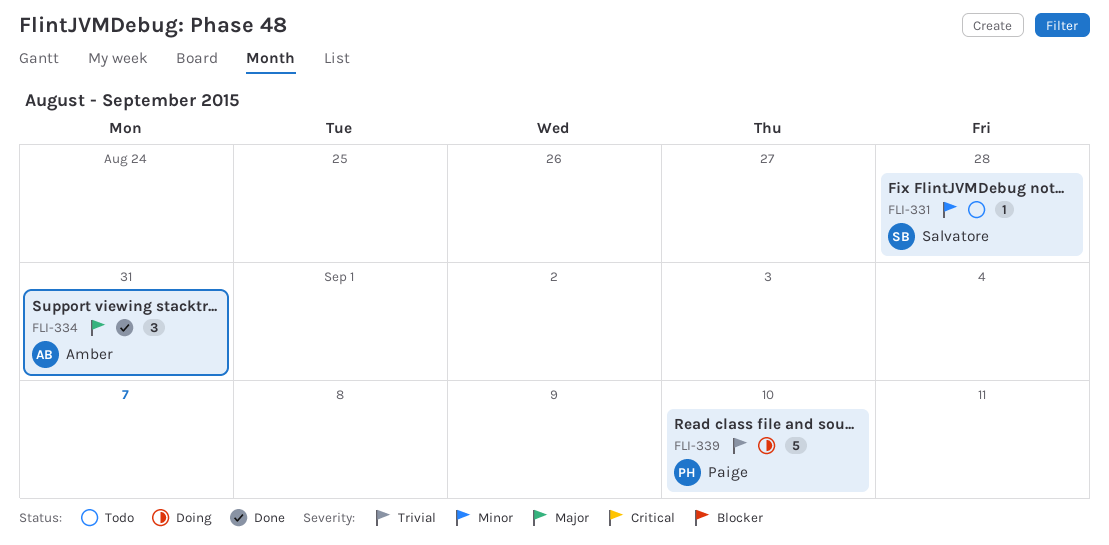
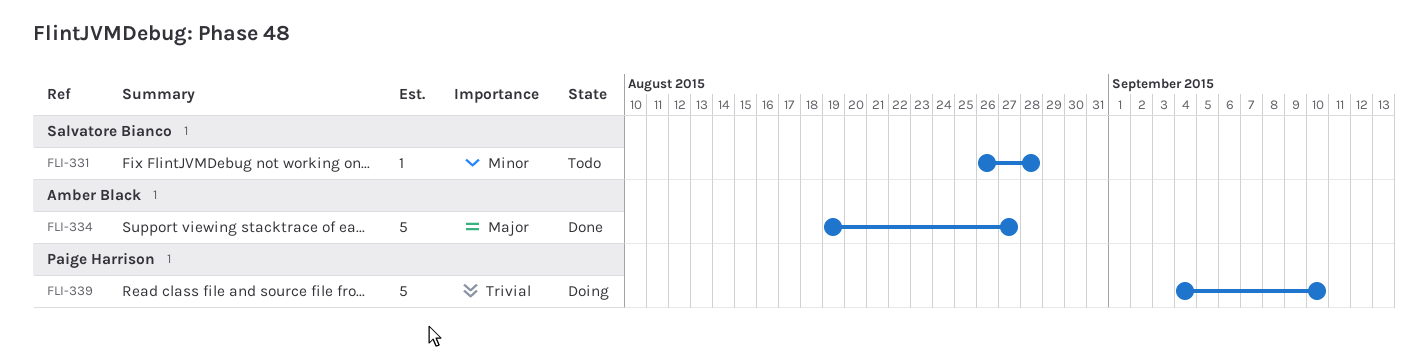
FLI-334, estimate: 3 -> 5
FLI-334, due: Aug 31 -> Aug 27

